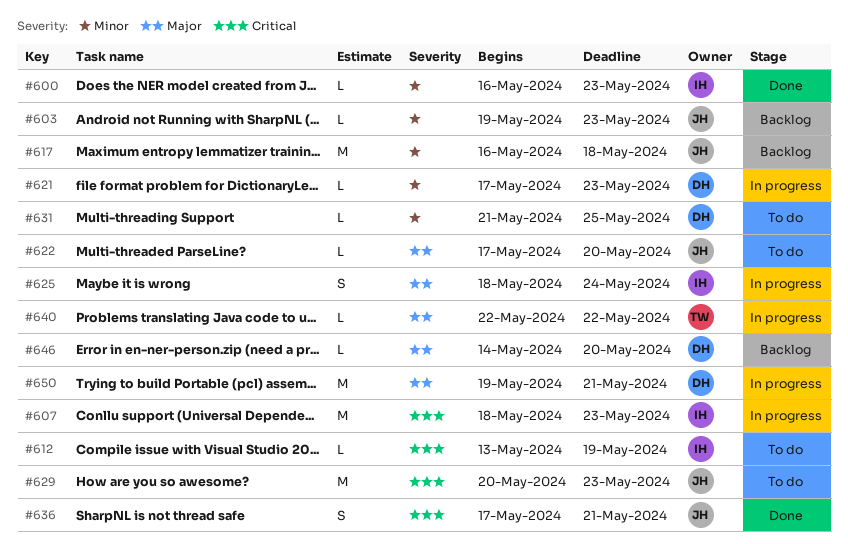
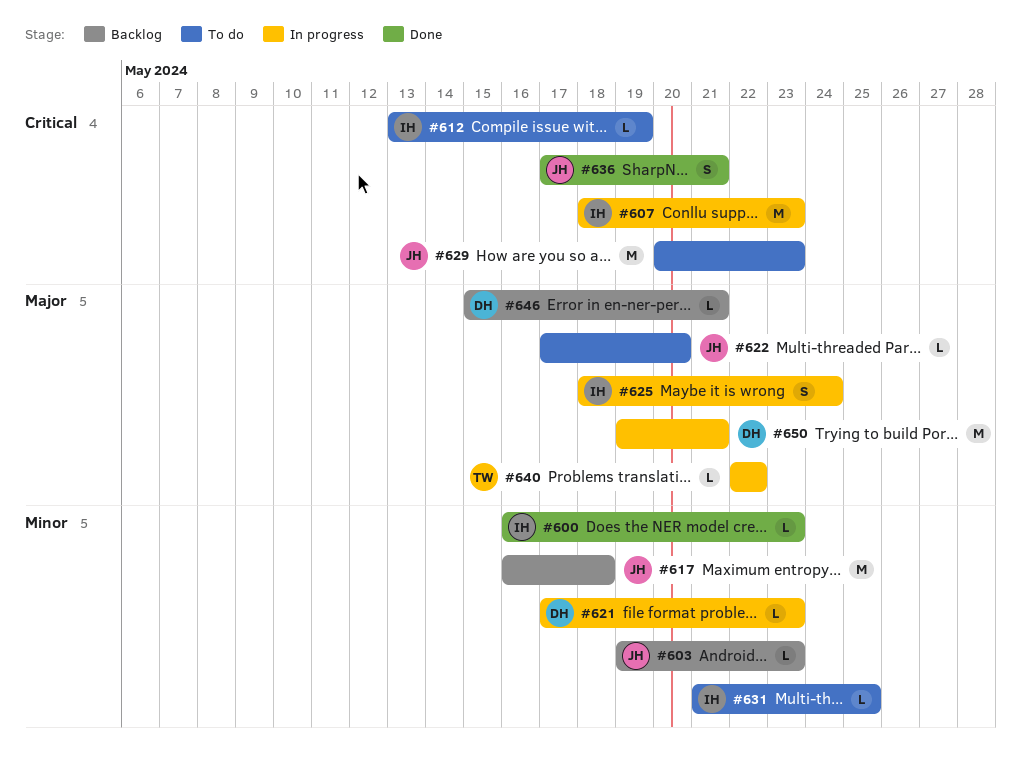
#631, owner: DH -> IH
#646, start: May 14 -> May 15
#646, due: May 20 -> May 21

